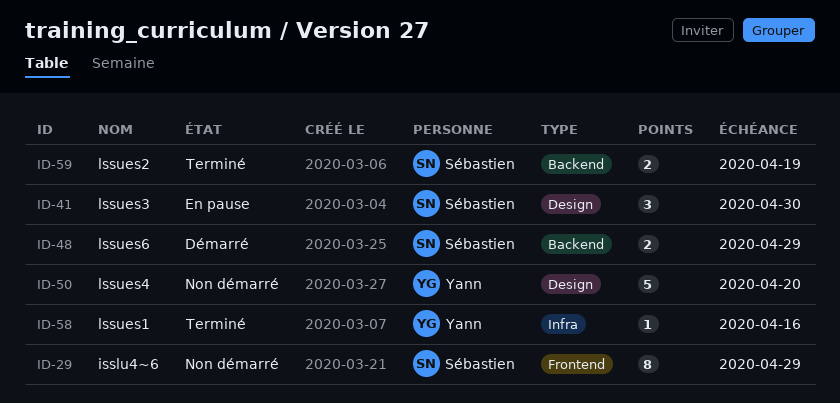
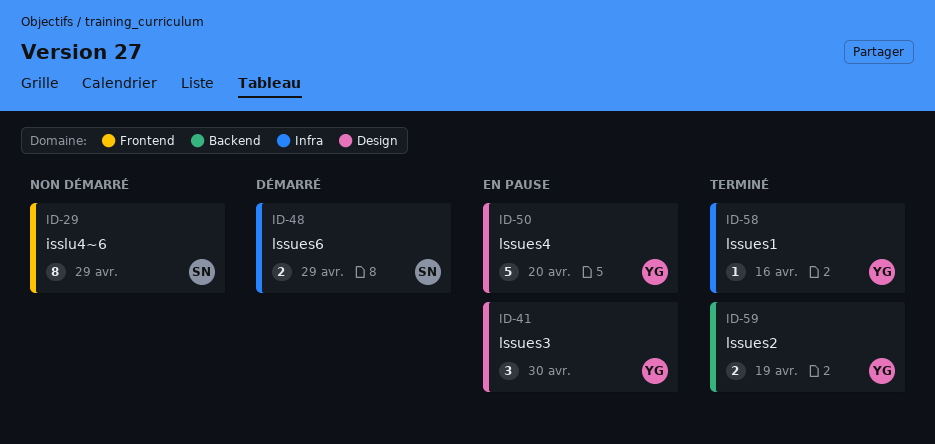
ID-41, owner: Sébastien -> Yann
ID-48, label: Backend -> Infra
ID-50, status: Non démarré -> En pause
ID-59, owner: Sébastien -> Yann

